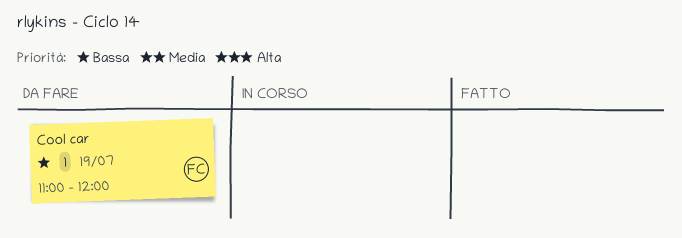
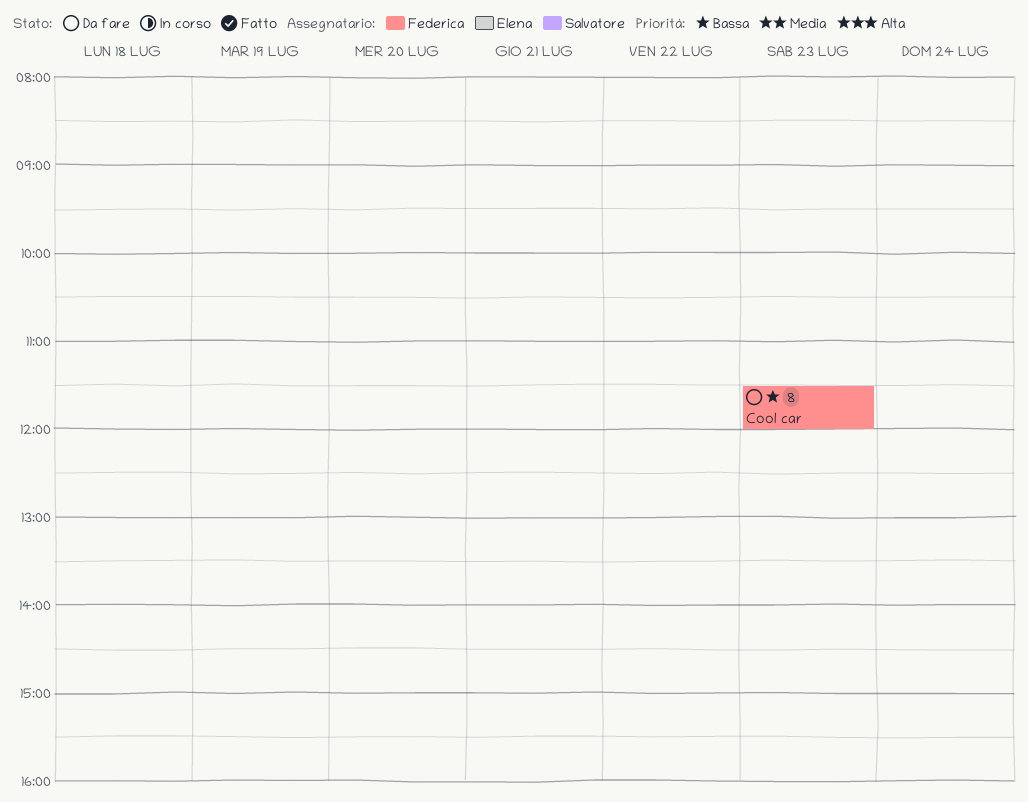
Cool car, estimate: 1 -> 8
Cool car, day: Jul 19 -> Jul 23
Cool car, begins: 11:00 -> 11:30

